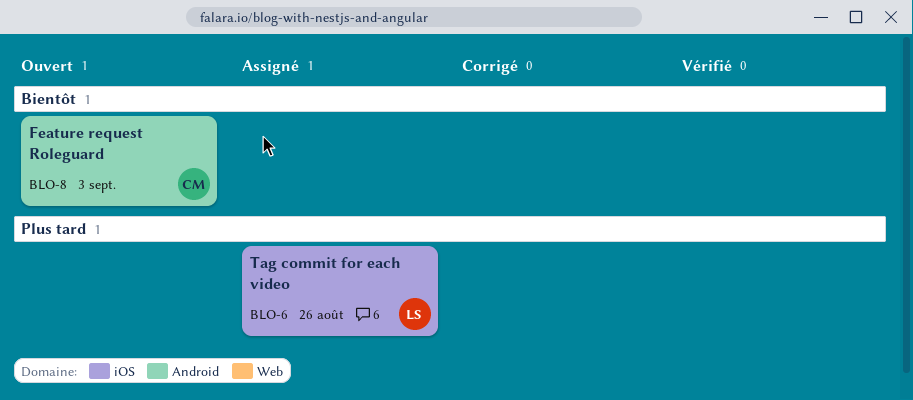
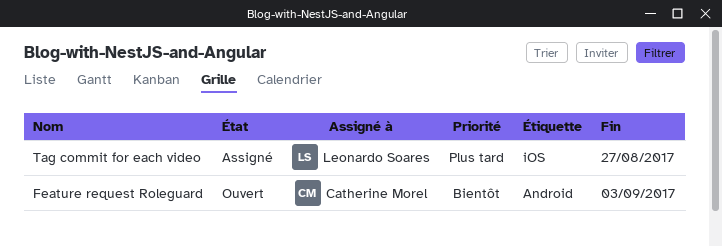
Tag commit for each video, due: Aug 26 -> Aug 27

